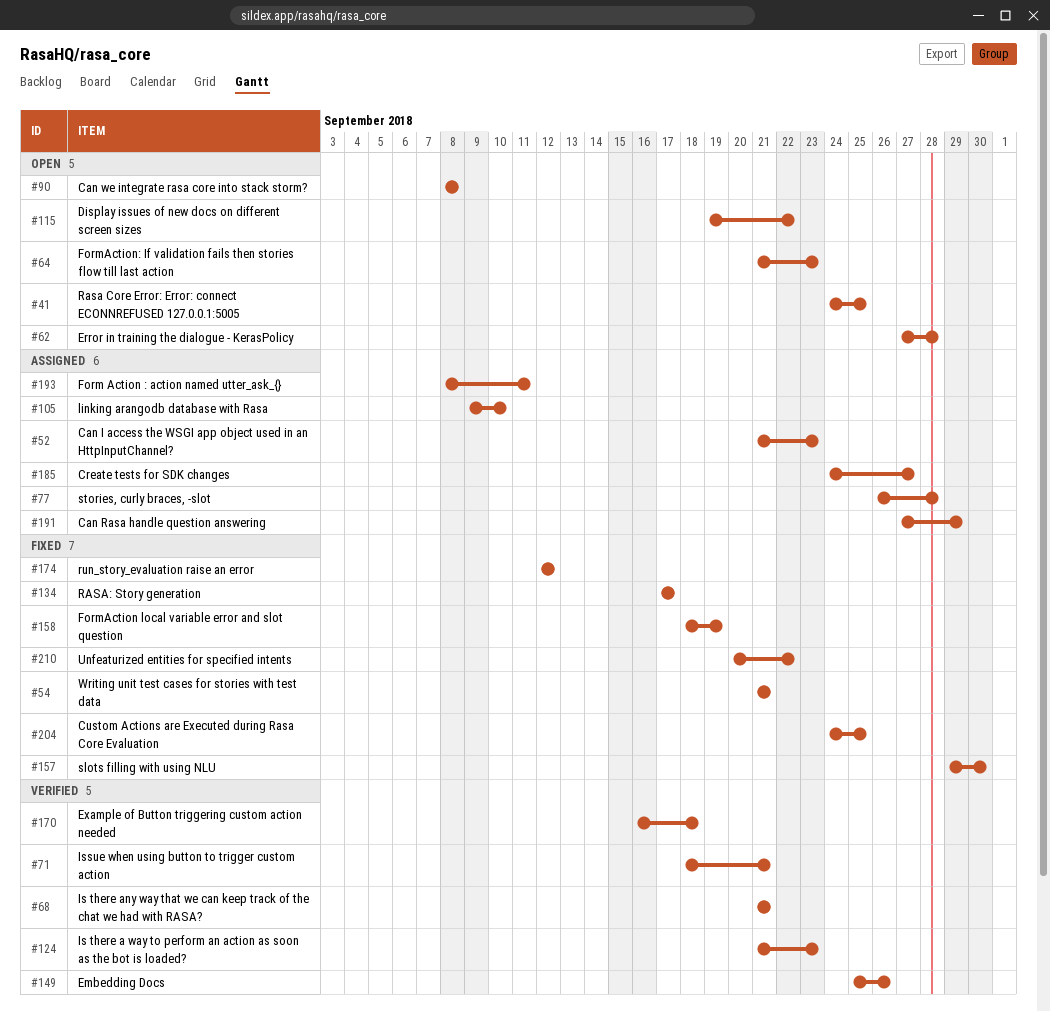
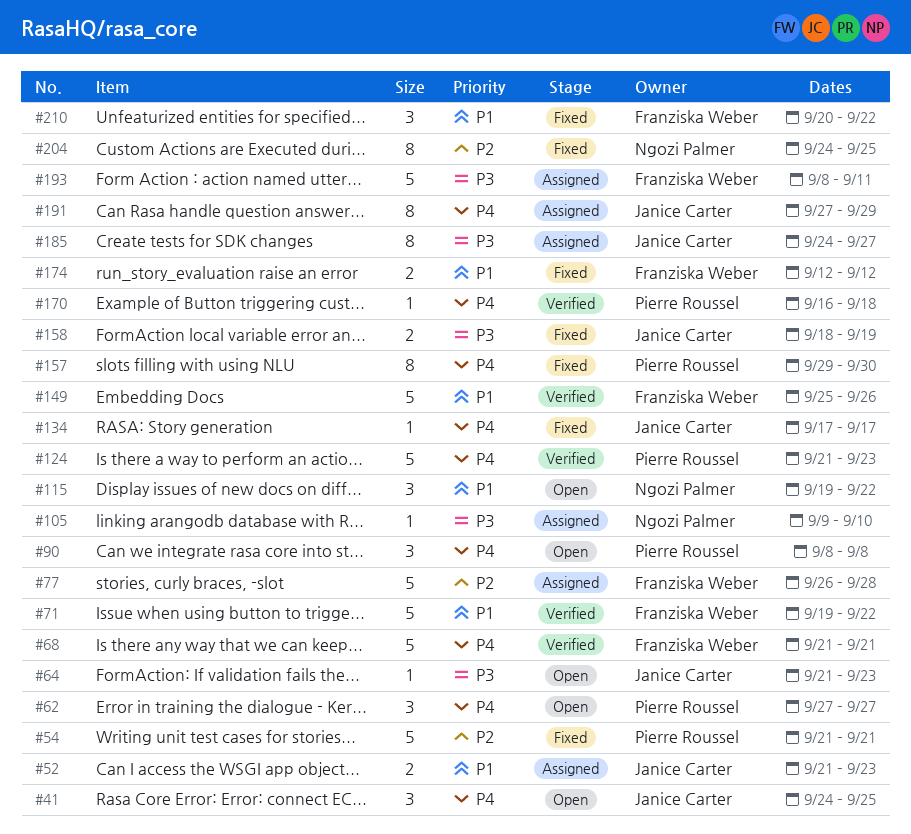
#62, due: Sep 28 -> Sep 27
#71, start: Sep 18 -> Sep 19
#71, due: Sep 21 -> Sep 22

